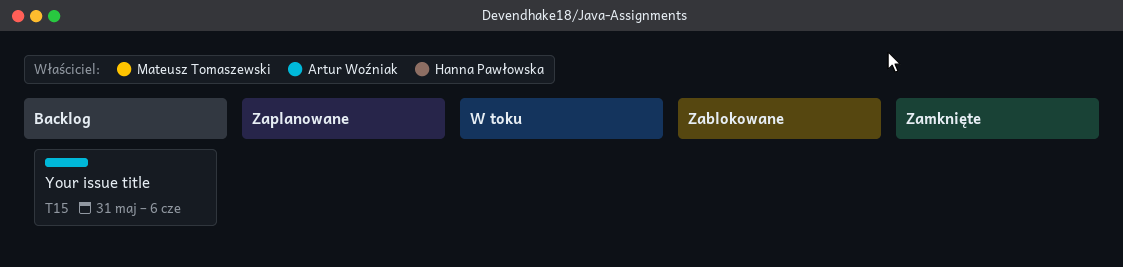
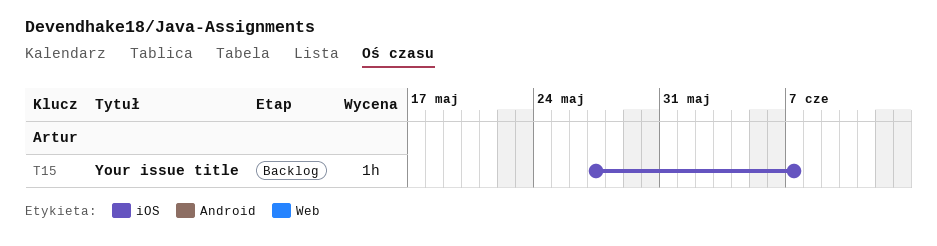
T15, start: May 31 -> May 27
T15, due: Jun 6 -> Jun 7

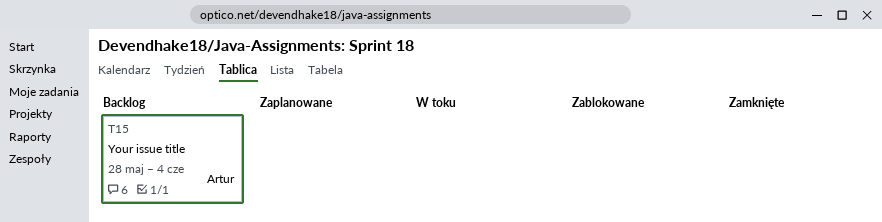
T15, start: May 27 -> May 28
T15, due: Jun 7 -> Jun 4

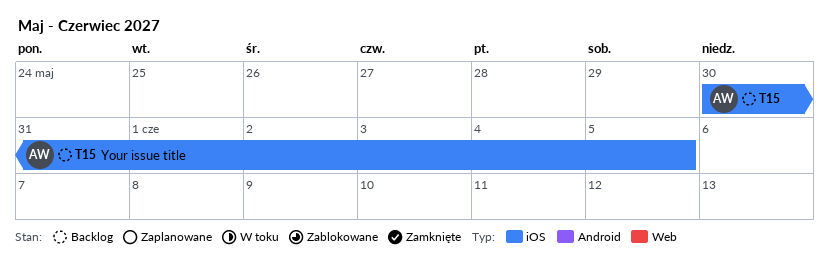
T15, start: May 28 -> May 30
T15, due: Jun 4 -> Jun 5

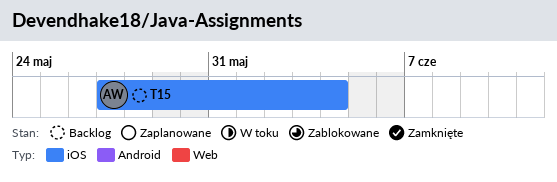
T15, start: May 30 -> May 27
T15, due: Jun 5 -> Jun 4

